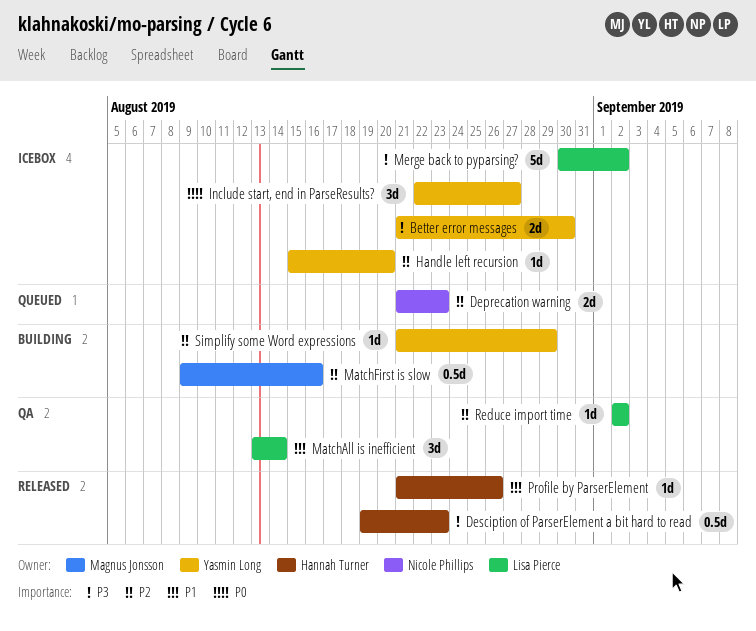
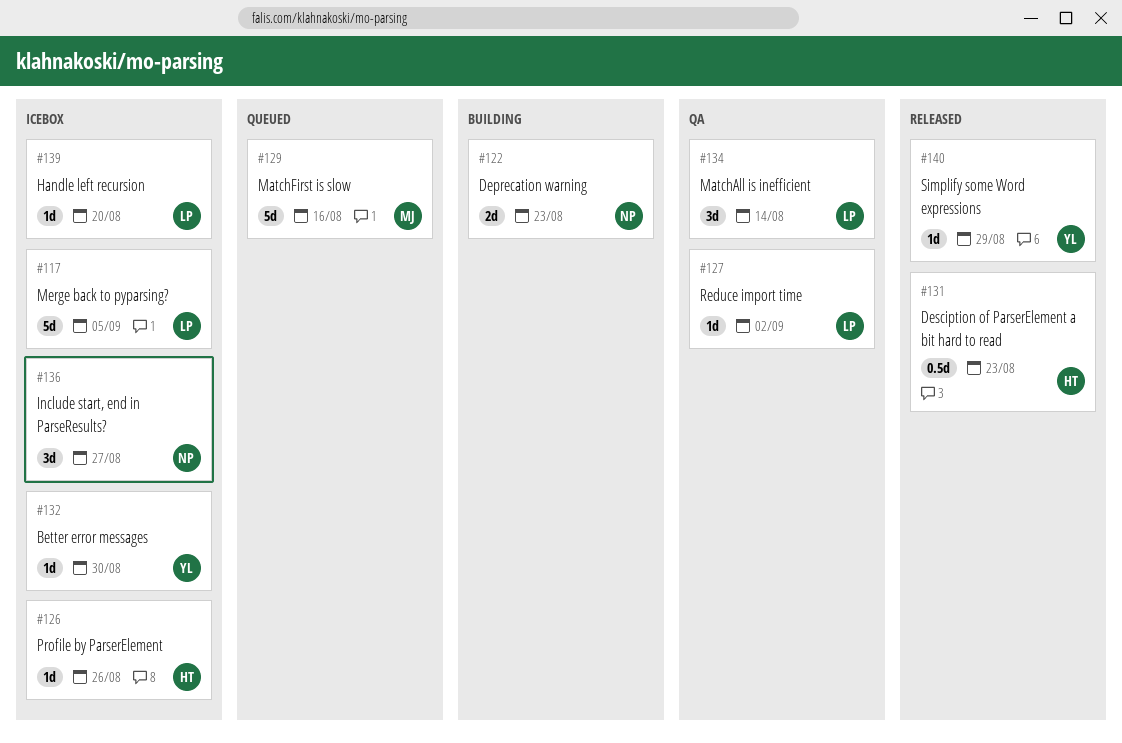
Better error messages, estimate: 2d -> 1d
Deprecation warning, status: Queued -> Building
Handle left recursion, owner: Yasmin Long -> Lisa Pierce
Include start, end in ParseResults?, owner: Yasmin Long -> Nicole Phillips
MatchFirst is slow, status: Building -> Queued
MatchFirst is slow, estimate: 0.5d -> 5d
Merge back to pyparsing?, due: Sep 2 -> Sep 5
Profile by ParserElement, status: Released -> Icebox
Simplify some Word expressions, status: Building -> Released

